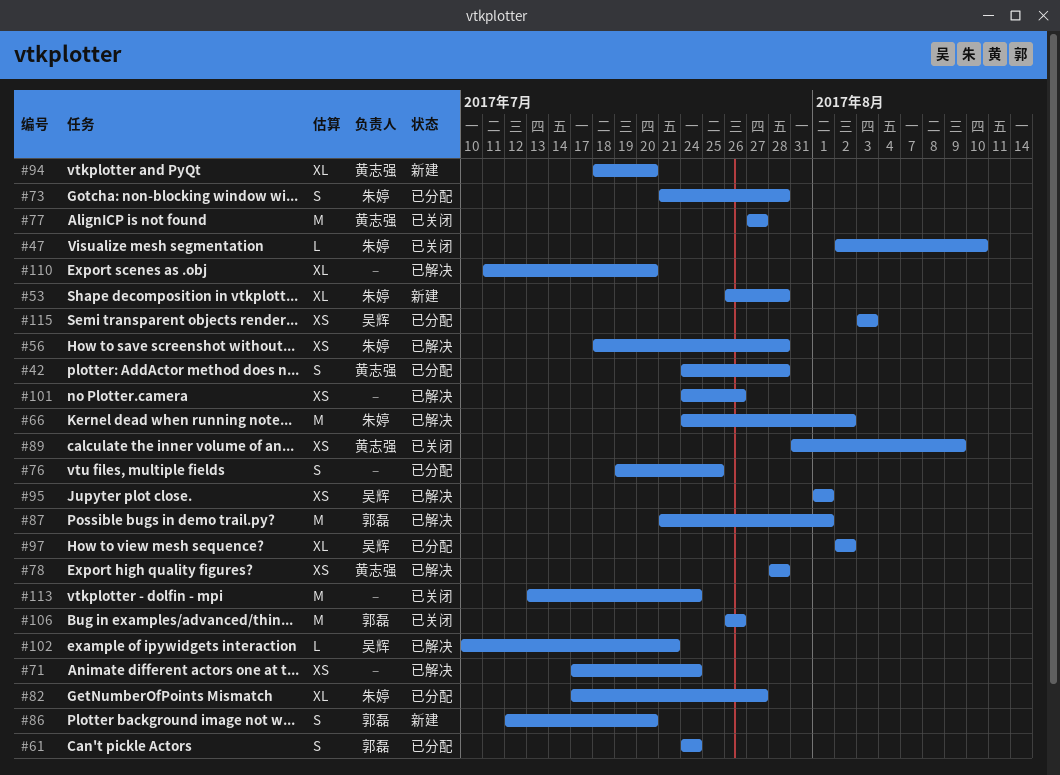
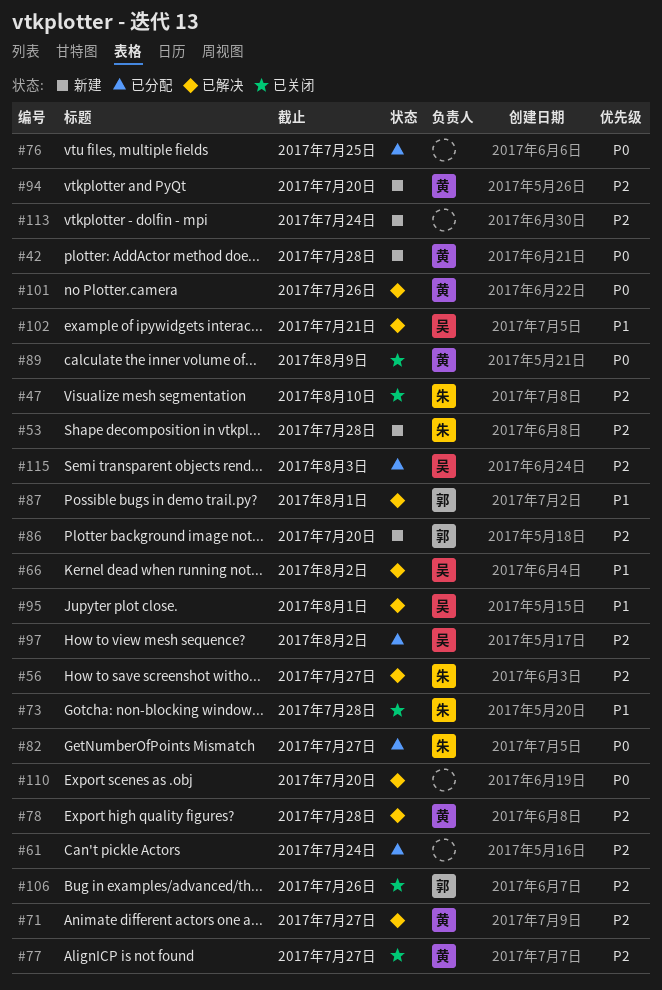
#42, status: 已分配 -> 新建
#56, due: Jul 28 -> Jul 27
#61, owner: 郭磊 -> none
#66, owner: 朱婷 -> 吴辉
#71, owner: none -> 黄志强
#71, due: Jul 24 -> Jul 27
#73, status: 已分配 -> 已关闭
#101, owner: none -> 黄志强
#113, status: 已关闭 -> 新建

